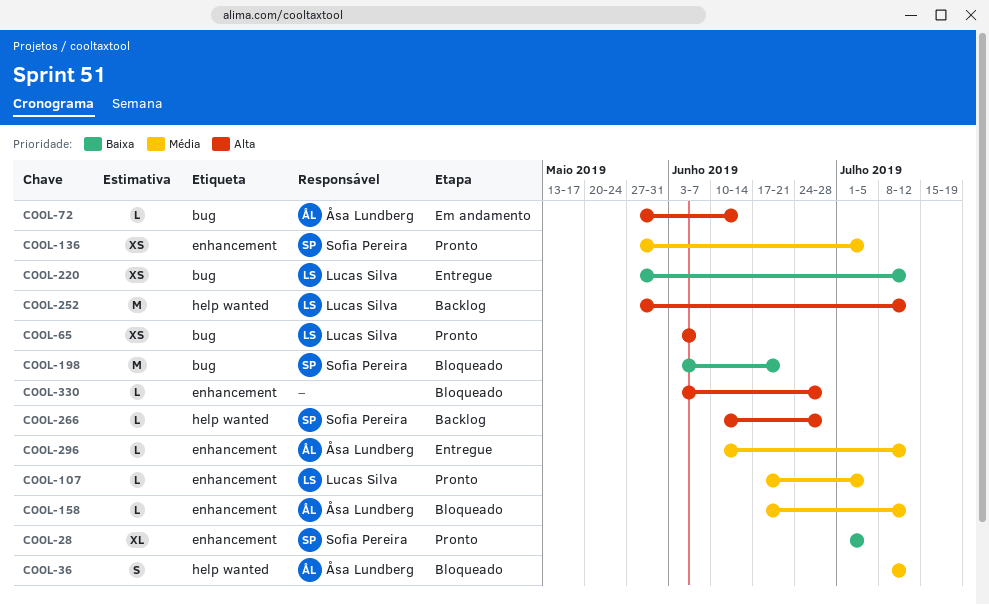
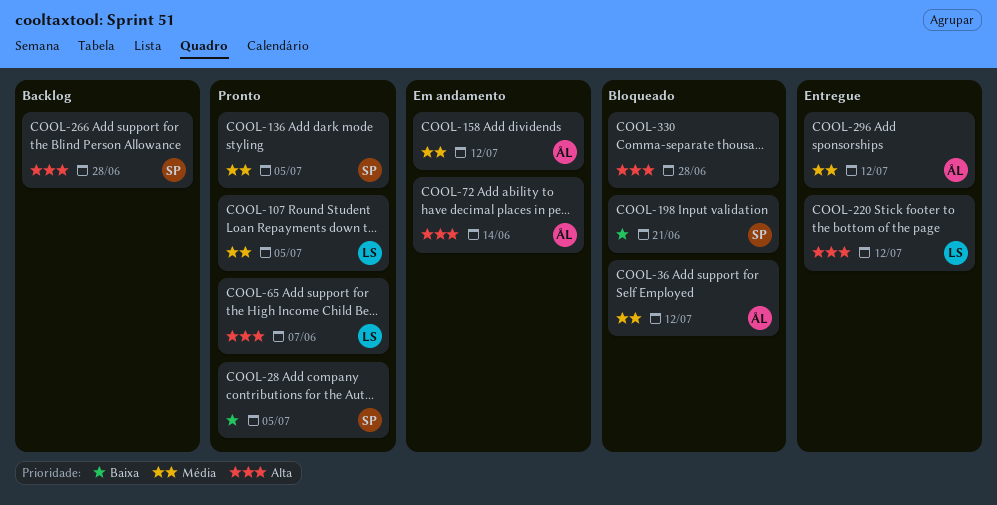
COOL-158, status: Bloqueado -> Em andamento
COOL-220, priority: Baixa -> Alta
COOL-252: present -> none

